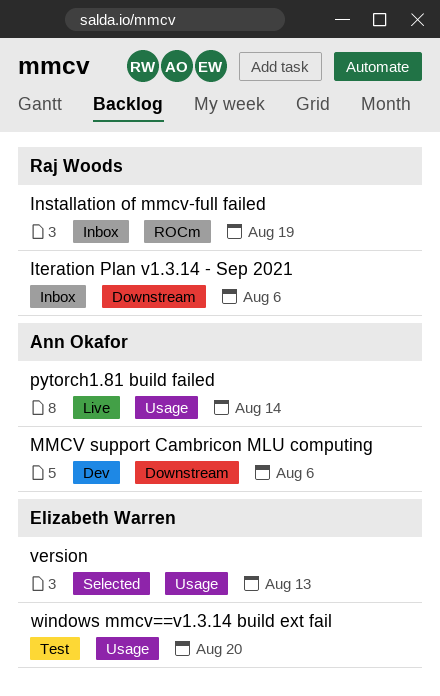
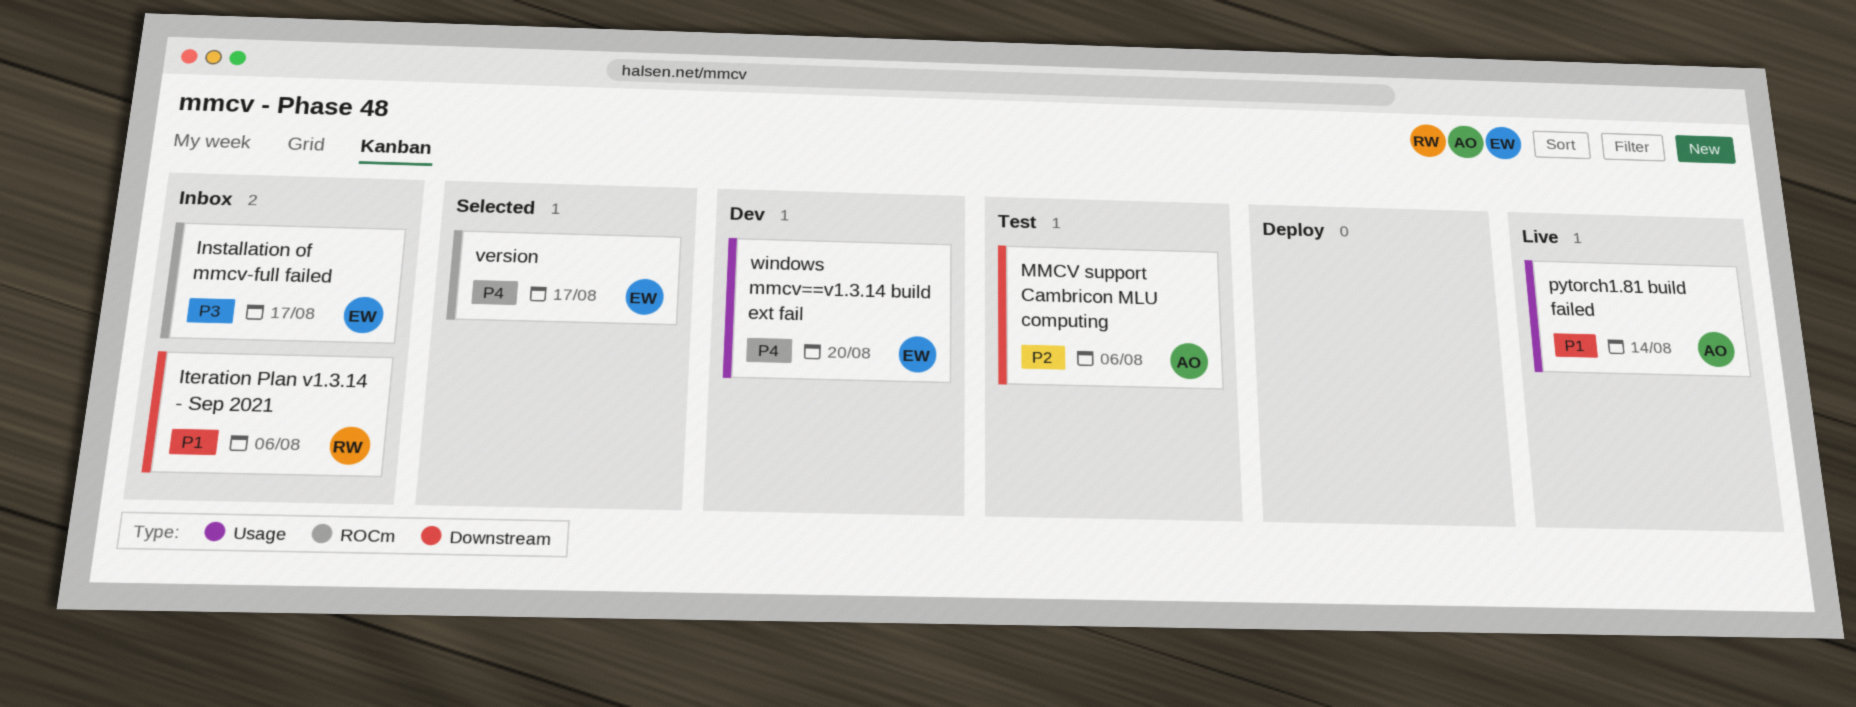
Installation of mmcv-full failed, owner: Raj Woods -> Elizabeth Warren
Installation of mmcv-full failed, due: Aug 19 -> Aug 17
MMCV support Cambricon MLU computing, status: Dev -> Test
version, label: Usage -> ROCm
version, due: Aug 13 -> Aug 17
windows mmcv==v1.3.14 build ext fail, status: Test -> Dev

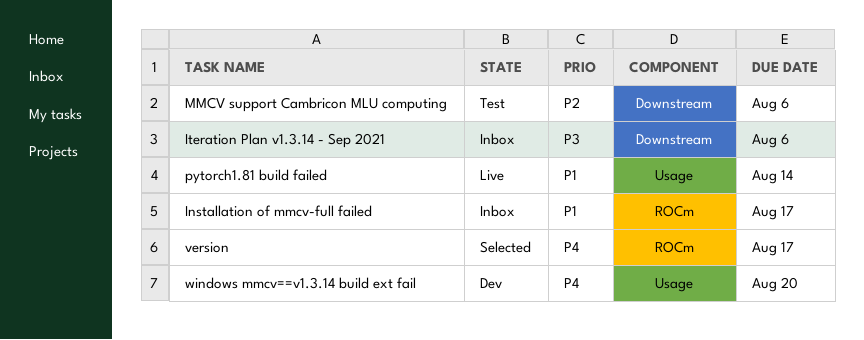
Installation of mmcv-full failed, priority: P3 -> P1
Iteration Plan v1.3.14 - Sep 2021, priority: P1 -> P3

